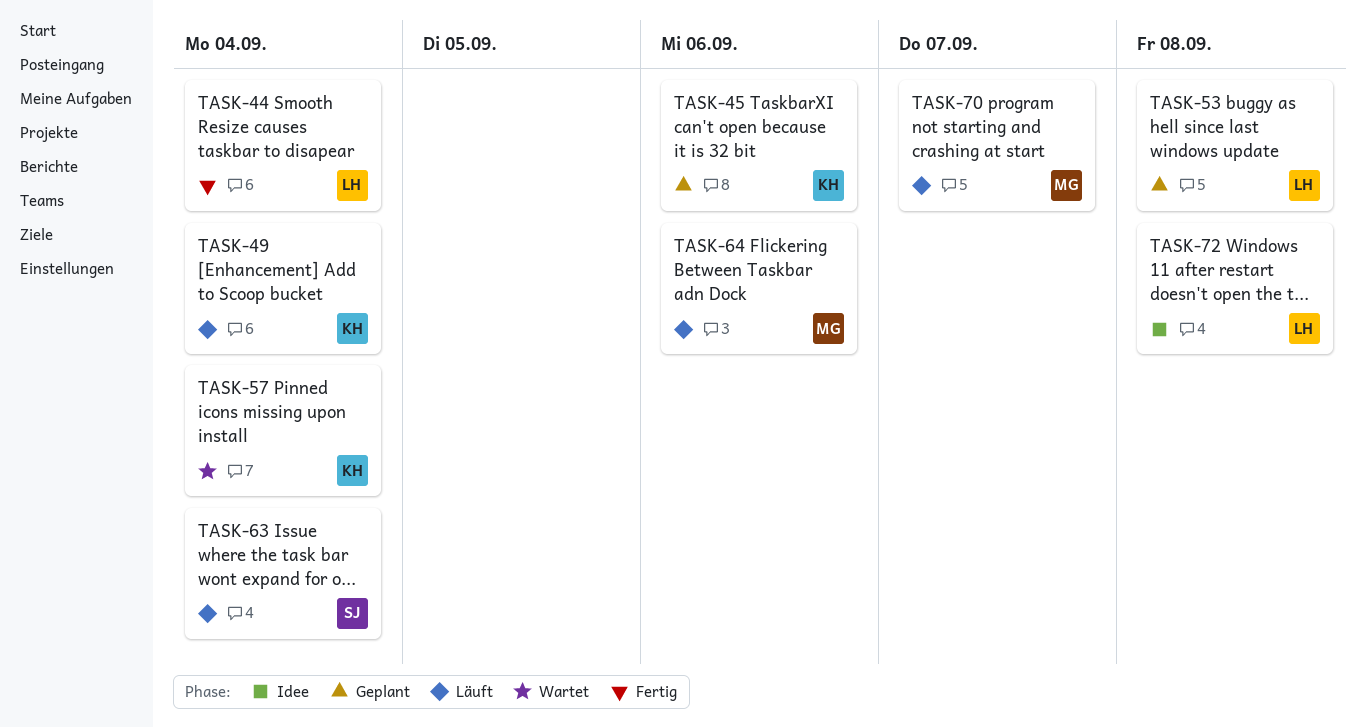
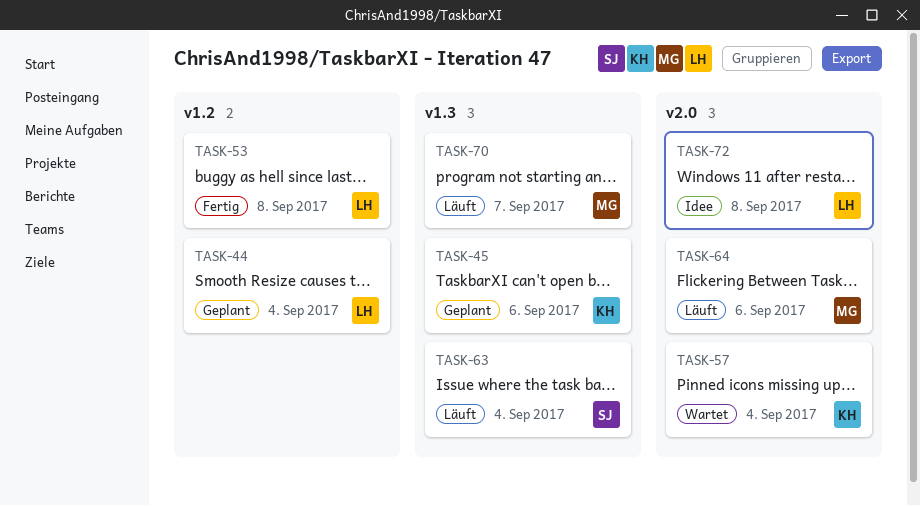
TASK-44, status: Fertig -> Geplant
TASK-49: present -> none
TASK-53, status: Geplant -> Fertig

